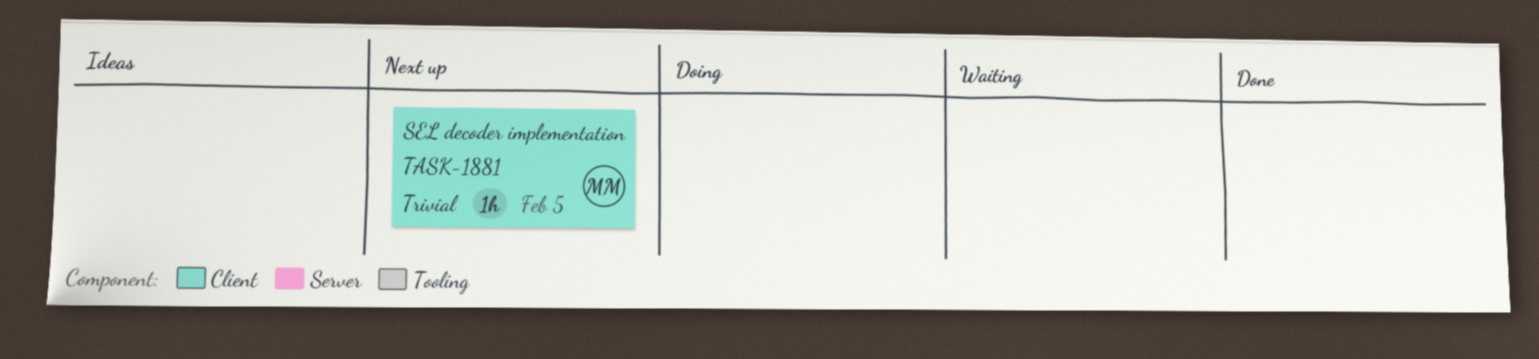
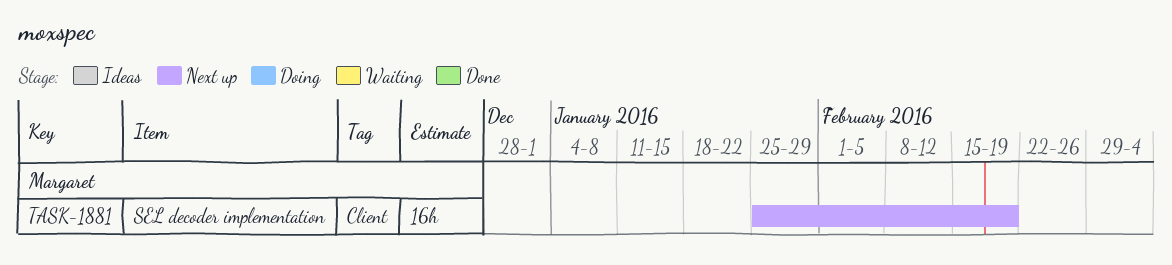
TASK-1881, estimate: 1h -> 16h
TASK-1881, due: Feb 5 -> Feb 19

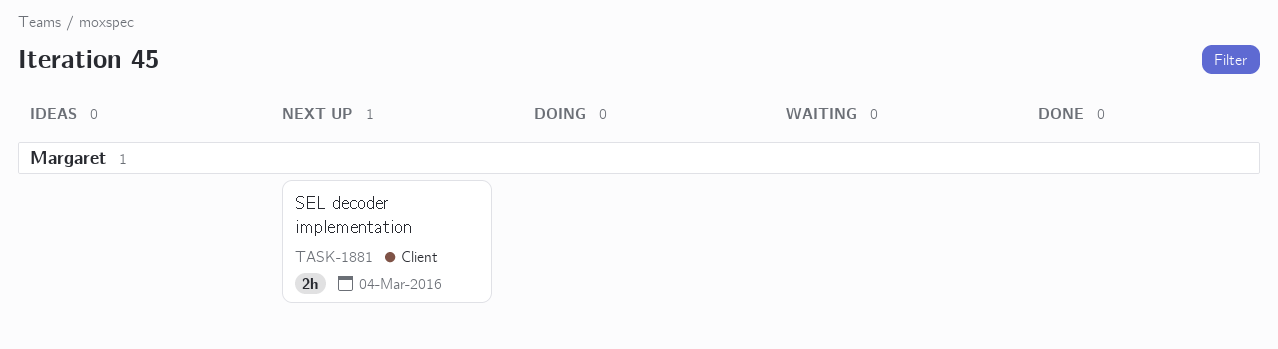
TASK-1881, estimate: 16h -> 2h
TASK-1881, due: Feb 19 -> Mar 4

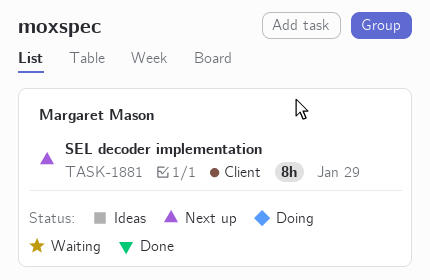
TASK-1881, estimate: 2h -> 8h
TASK-1881, due: Mar 4 -> Jan 29

